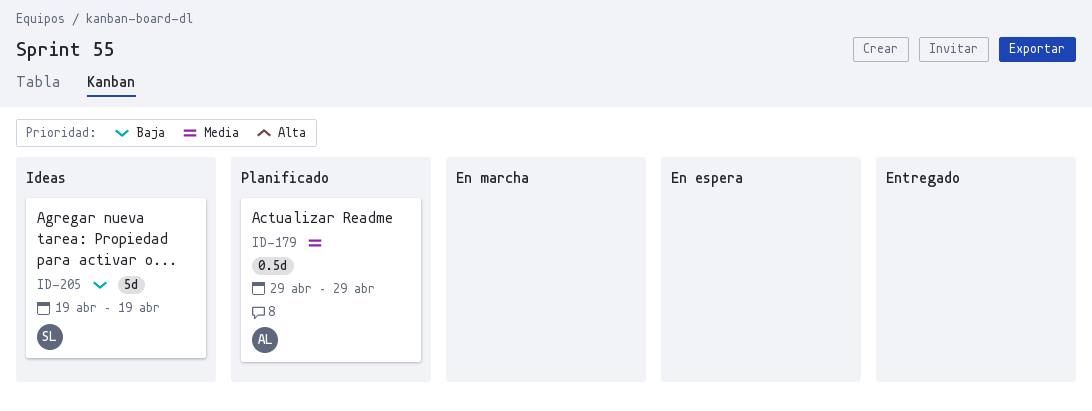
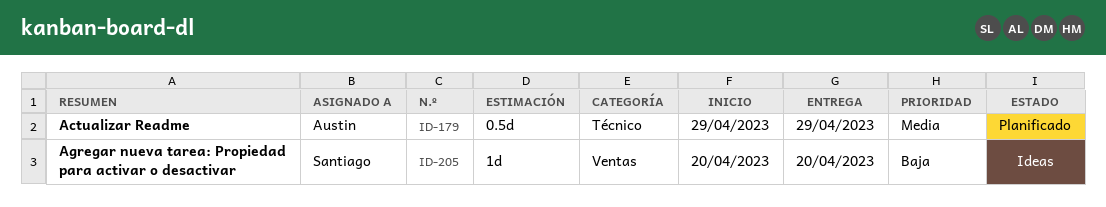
ID-205, estimate: 5d -> 1d
ID-205, start: Apr 19 -> Apr 20
ID-205, due: Apr 19 -> Apr 20

